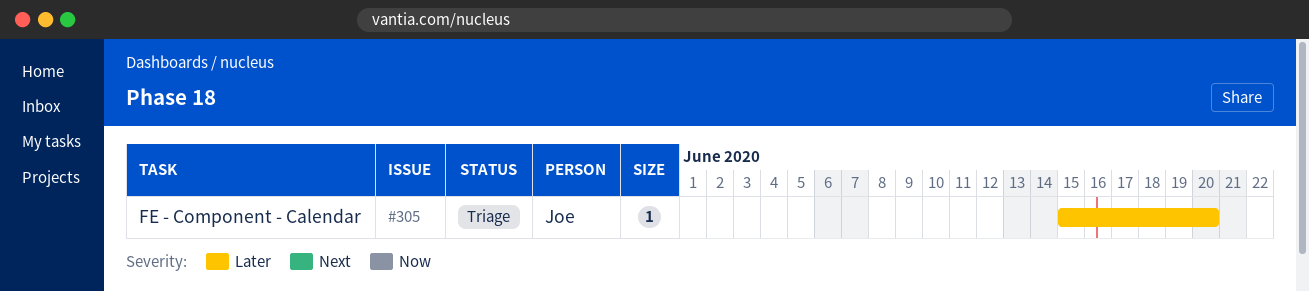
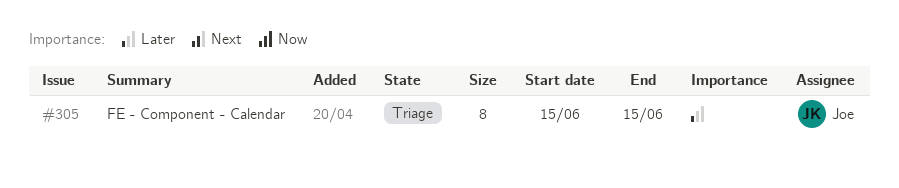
#305, estimate: 1 -> 8
#305, due: Jun 20 -> Jun 15

